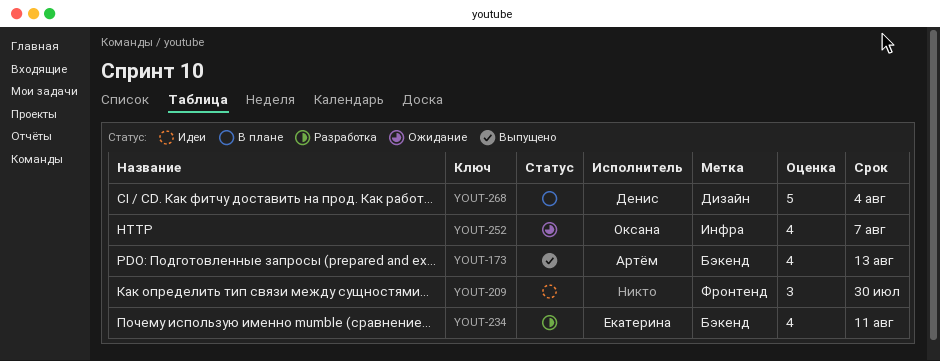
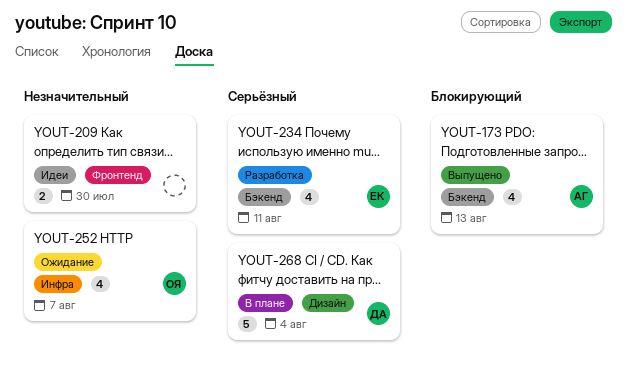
YOUT-209, estimate: 3 -> 2

